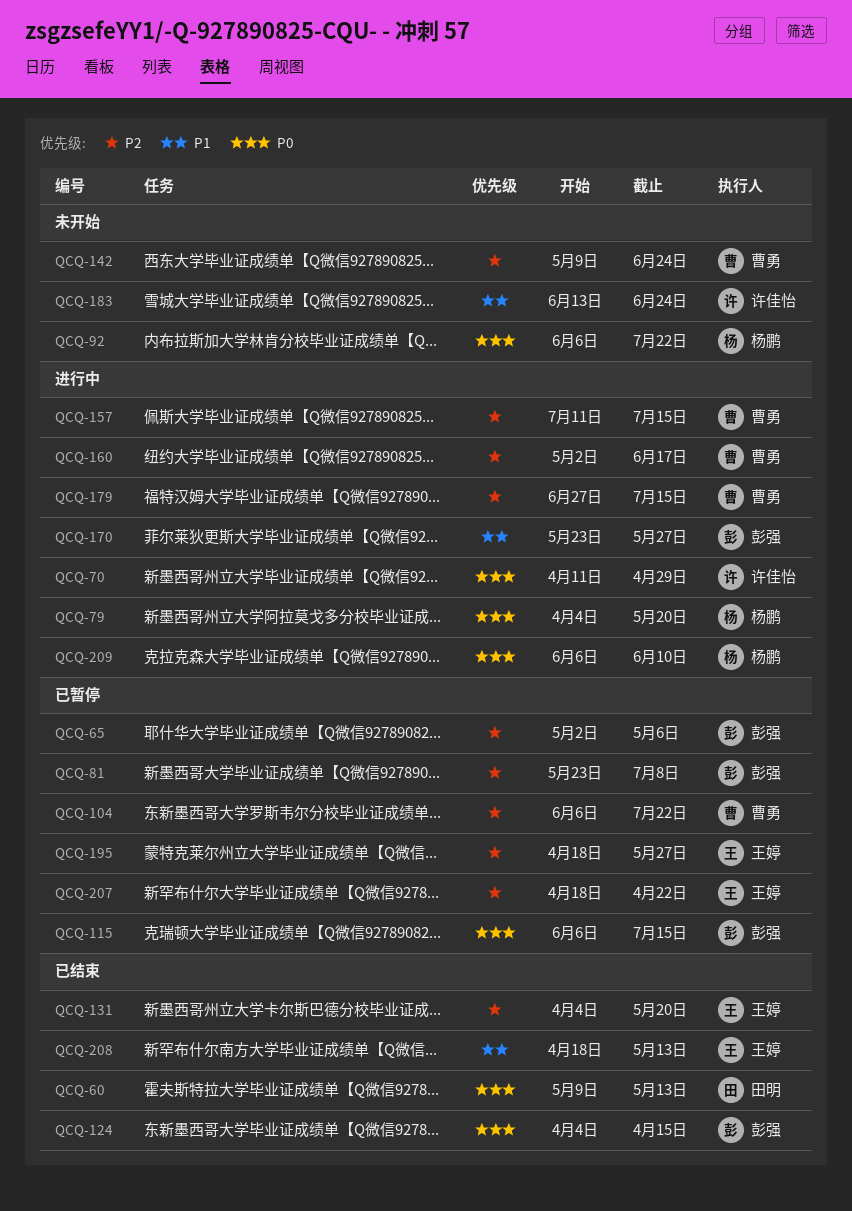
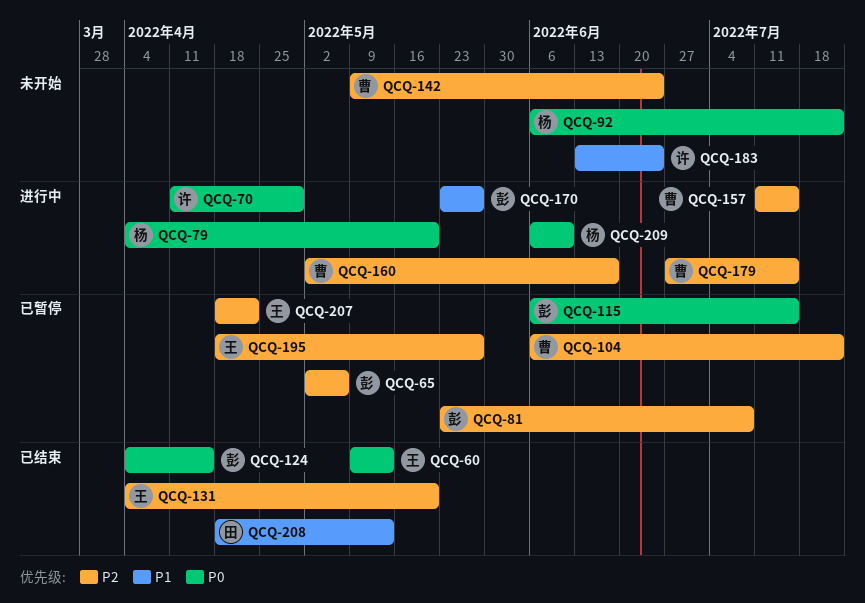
QCQ-60, owner: 田明 -> 王婷
QCQ-208, owner: 王婷 -> 田明

